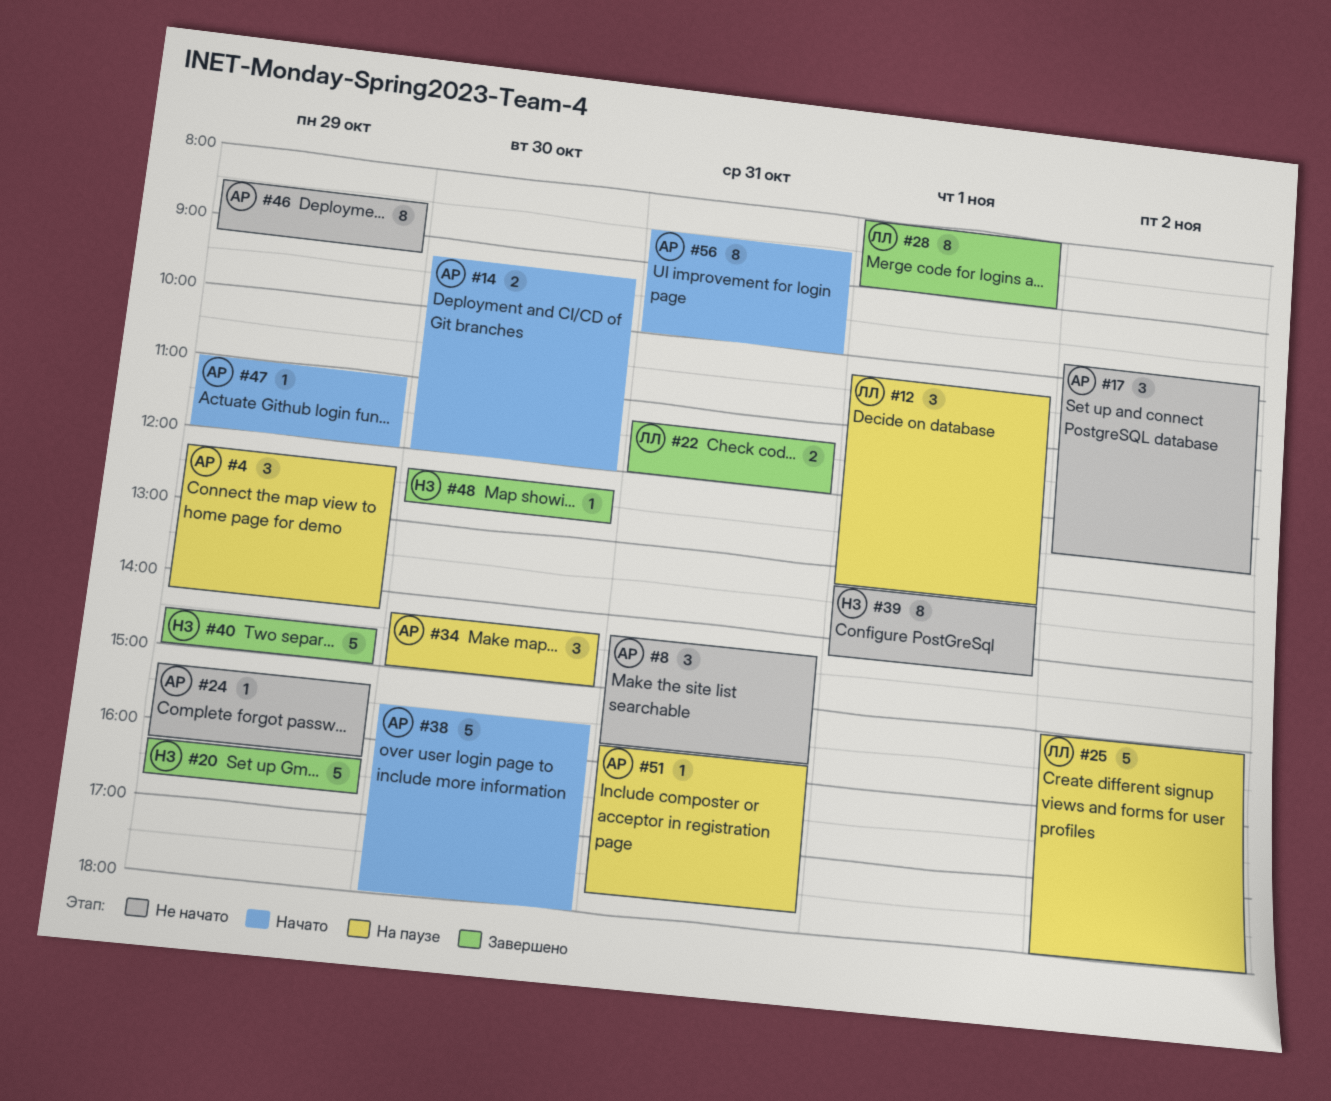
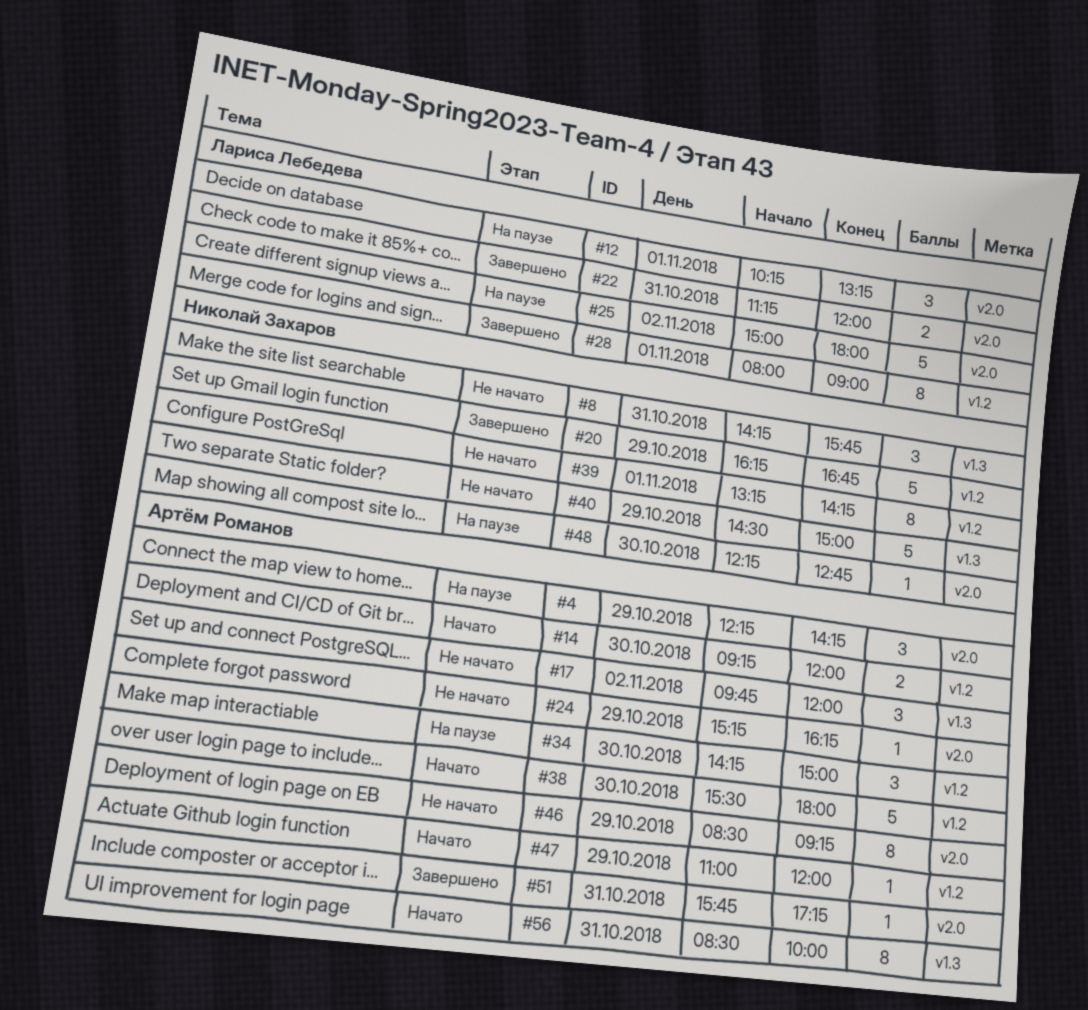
#8, owner: Артём Романов -> Николай Захаров
#17, ends: 12:30 -> 12:00
#40, status: Завершено -> Не начато
#48, status: Завершено -> На паузе
#51, status: На паузе -> Завершено
#51, ends: 17:45 -> 17:15

